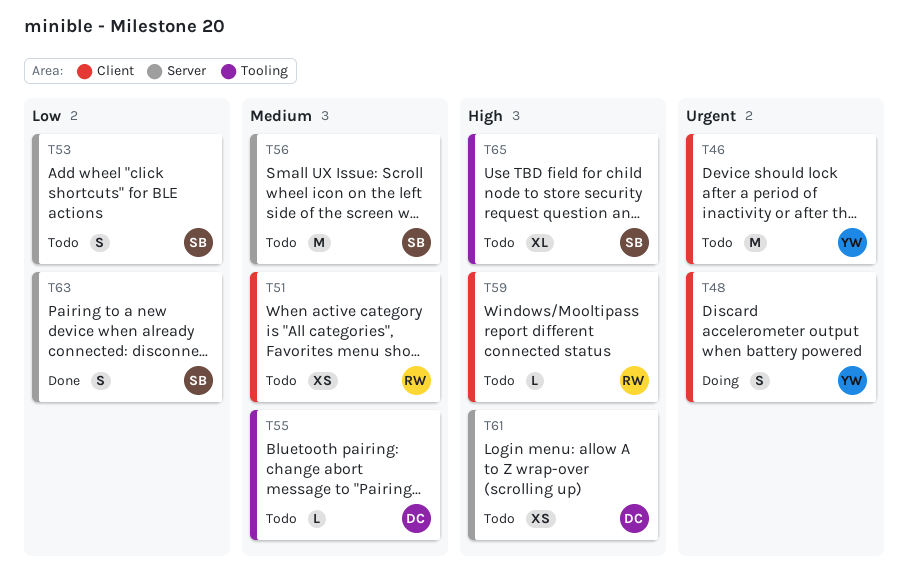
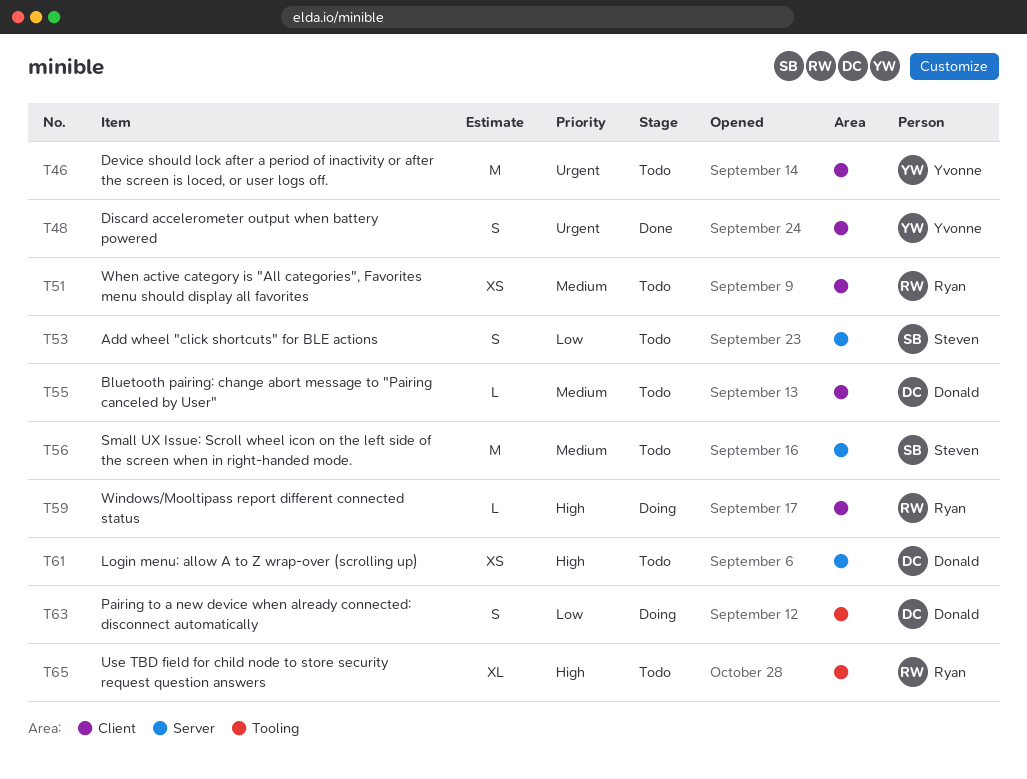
T48, status: Doing -> Done
T55, label: Tooling -> Client
T59, status: Todo -> Doing
T63, status: Done -> Doing
T63, owner: Steven -> Donald
T63, label: Server -> Tooling
T65, owner: Steven -> Ryan

